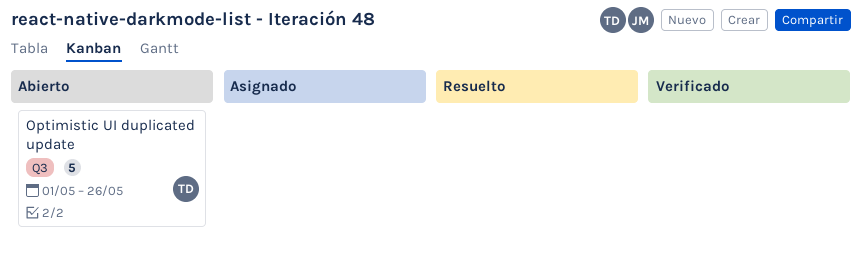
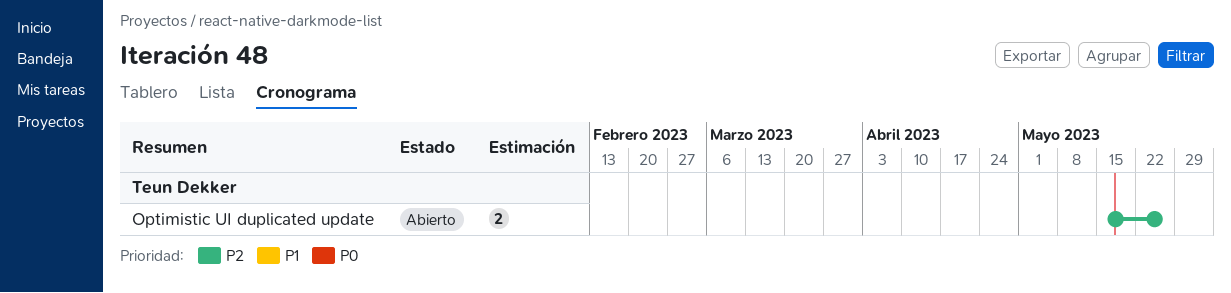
Optimistic UI duplicated update, estimate: 5 -> 2
Optimistic UI duplicated update, start: May 1 -> May 15

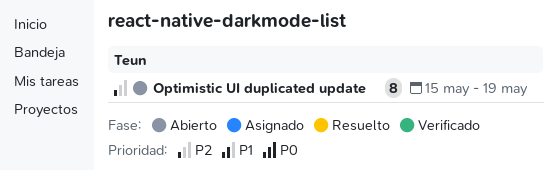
Optimistic UI duplicated update, estimate: 2 -> 8
Optimistic UI duplicated update, due: May 26 -> May 19

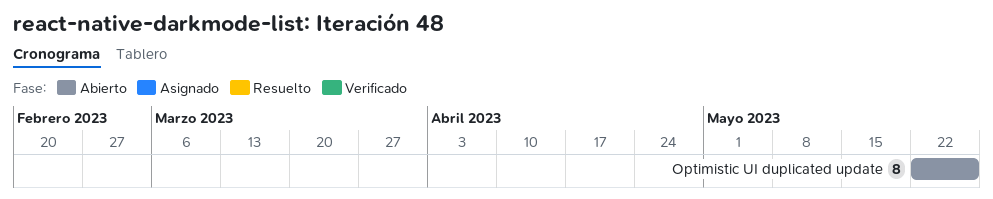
Optimistic UI duplicated update, start: May 15 -> May 22
Optimistic UI duplicated update, due: May 19 -> May 26

